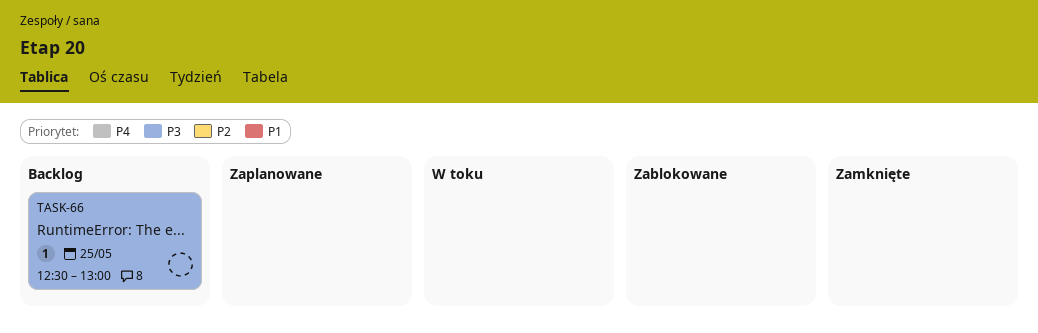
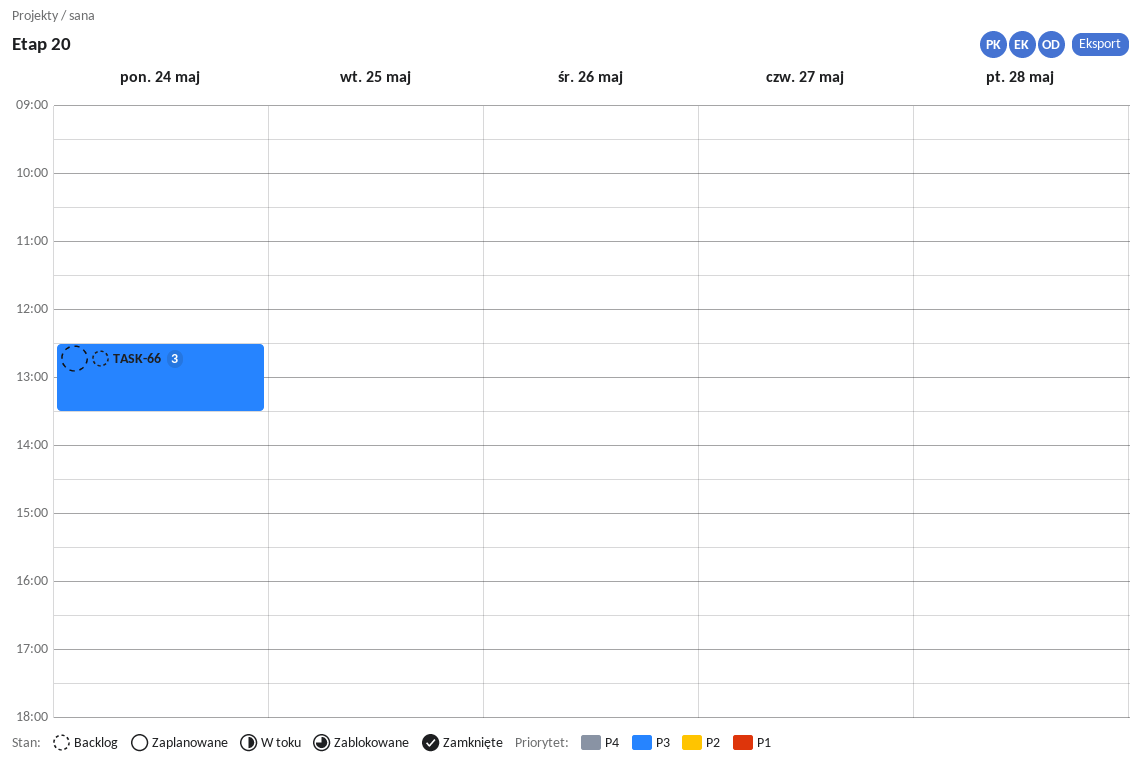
TASK-66, estimate: 1 -> 3
TASK-66, day: May 25 -> May 24
TASK-66, ends: 13:00 -> 13:30

